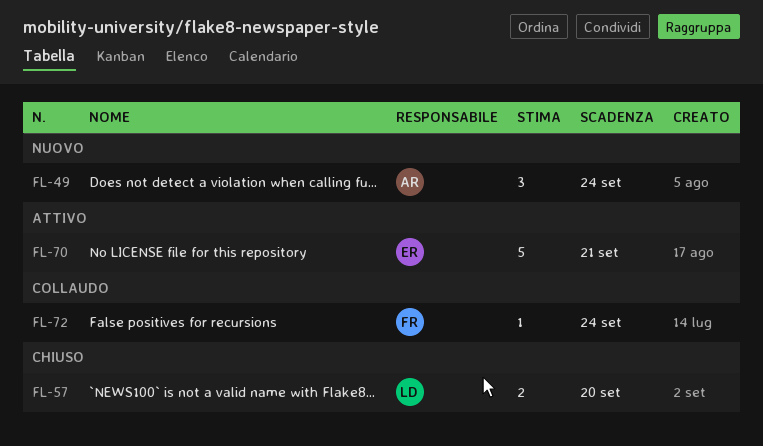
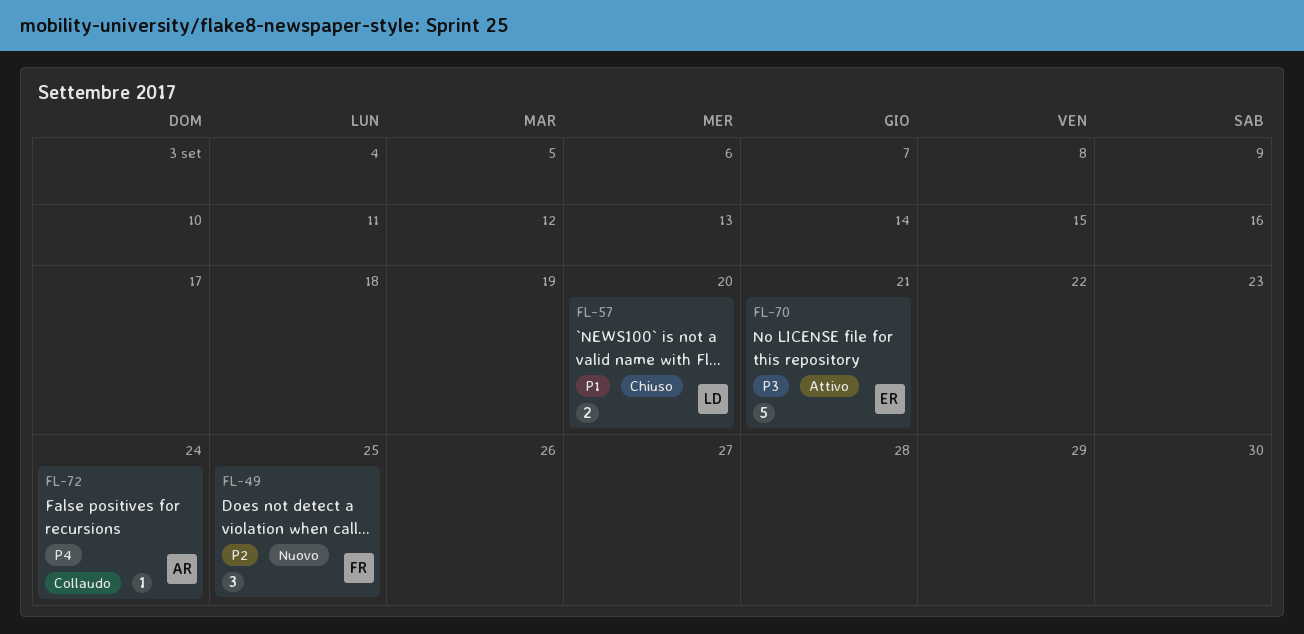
FL-49, owner: AR -> FR
FL-49, due: Sep 24 -> Sep 25
FL-72, owner: FR -> AR

